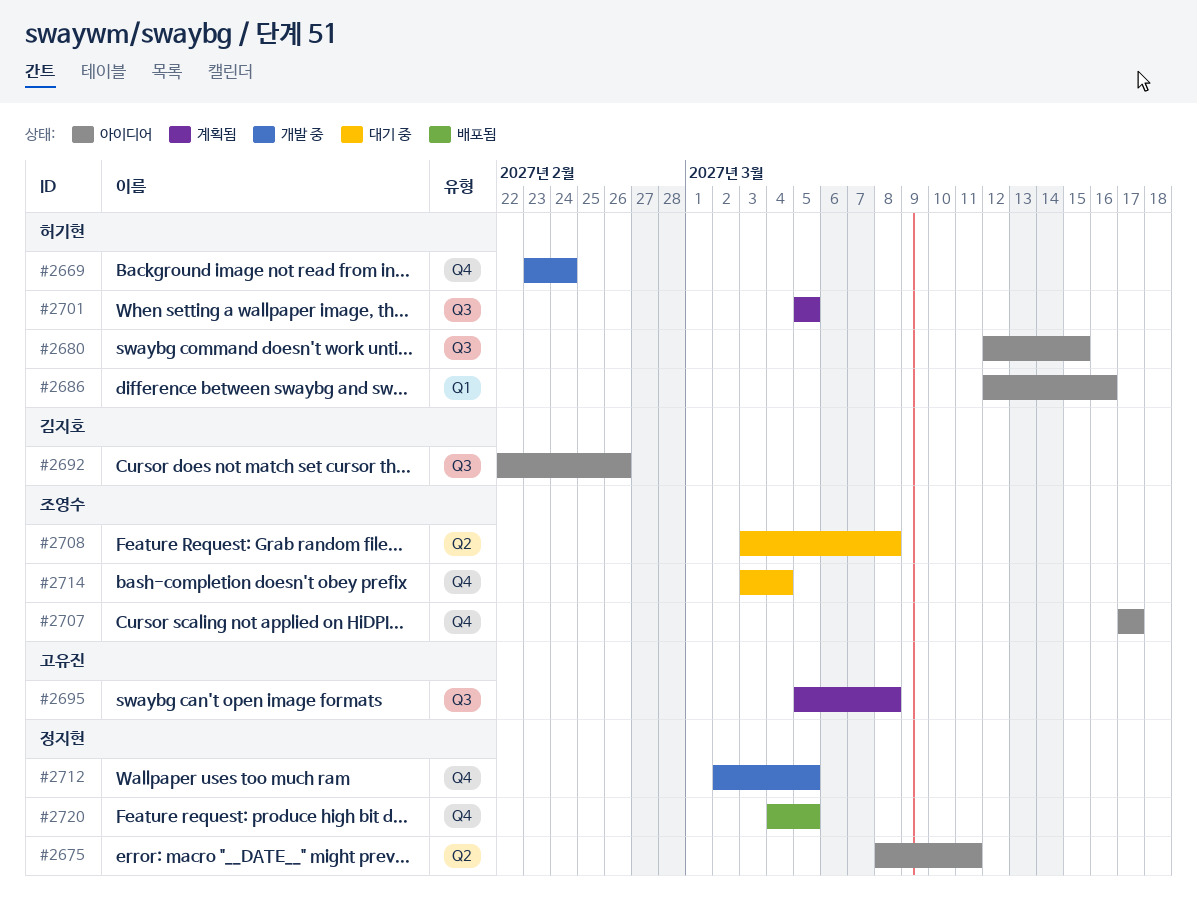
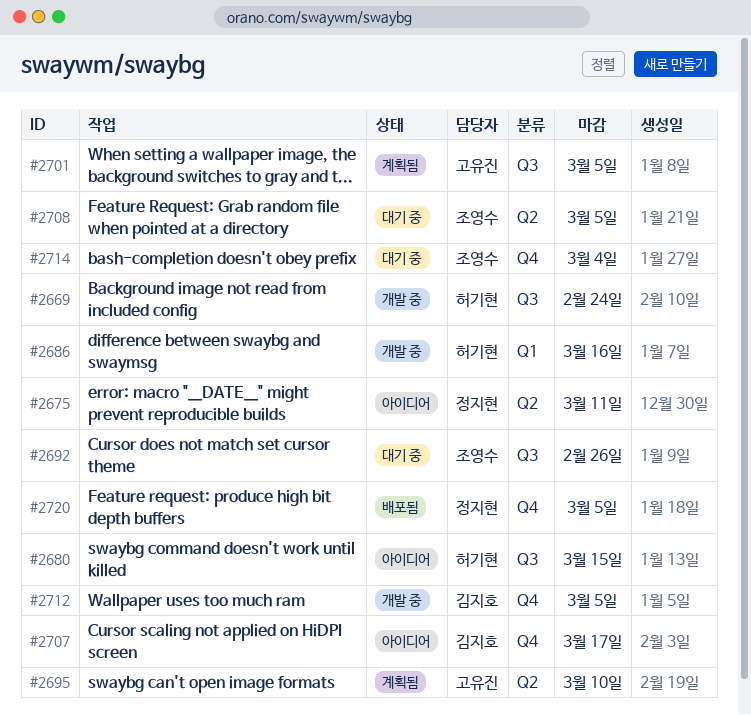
#2669, label: Q4 -> Q3
#2686, status: 아이디어 -> 개발 중
#2692, status: 아이디어 -> 대기 중
#2692, owner: 김지호 -> 조영수
#2695, label: Q3 -> Q2
#2695, due: Mar 8 -> Mar 10
#2701, owner: 허기현 -> 고유진
#2707, owner: 조영수 -> 김지호
#2708, due: Mar 8 -> Mar 5
#2712, owner: 정지현 -> 김지호

